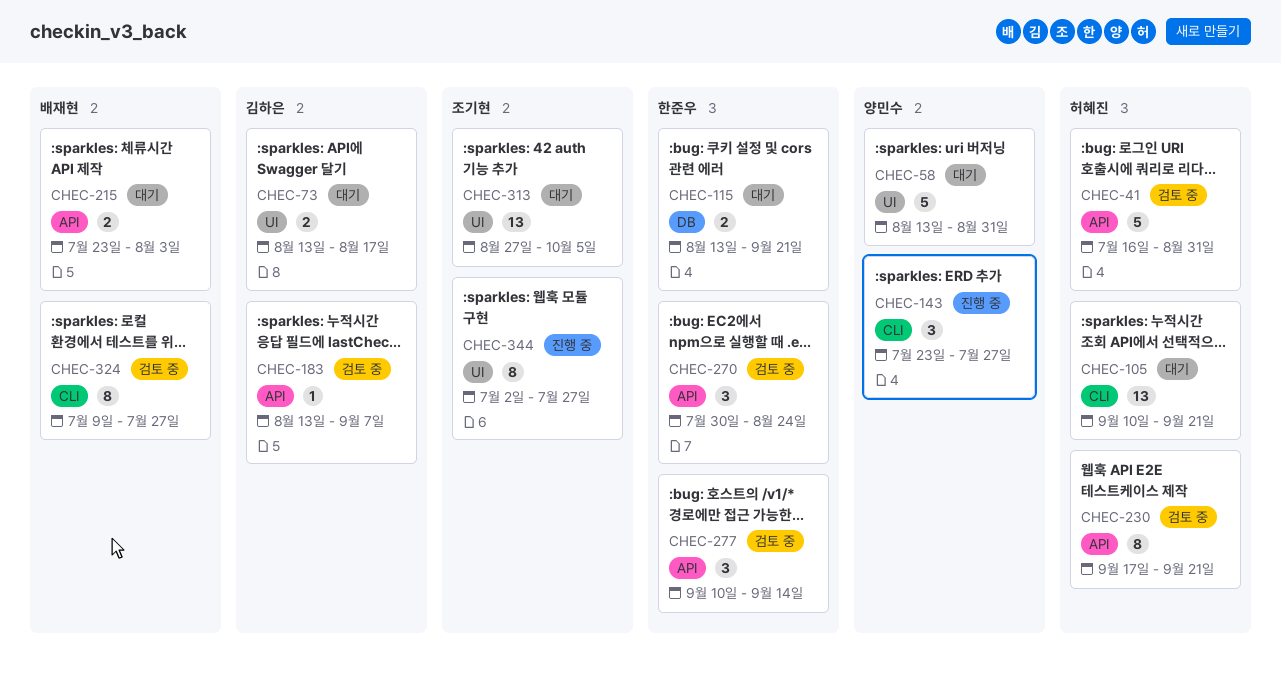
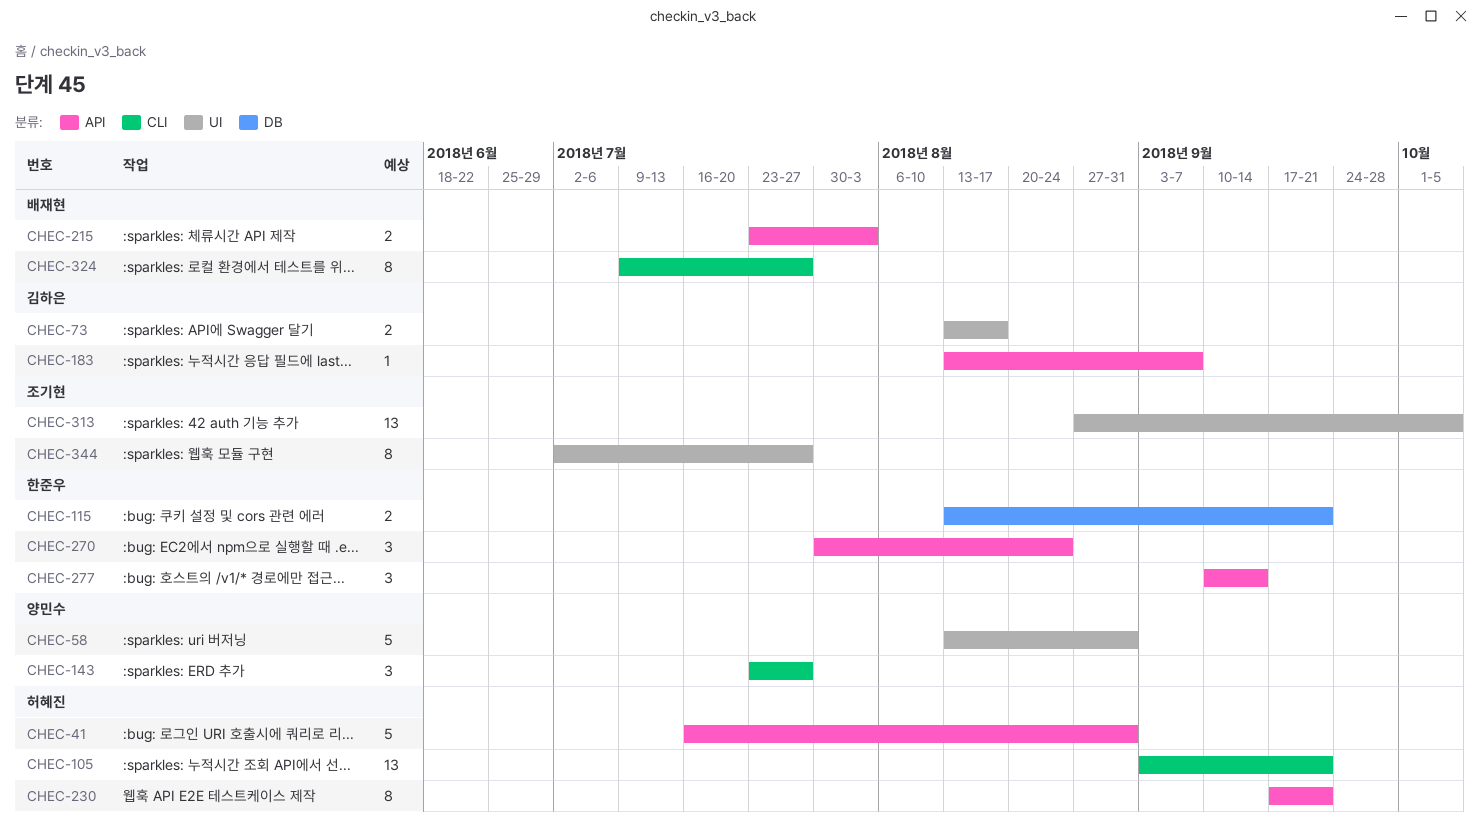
CHEC-105, start: Sep 10 -> Sep 3

